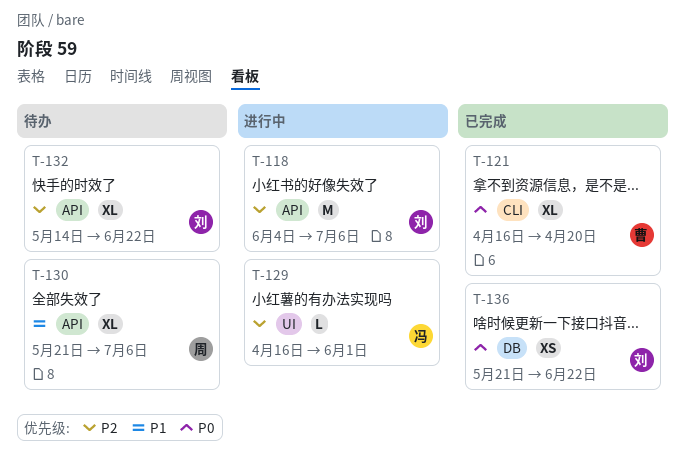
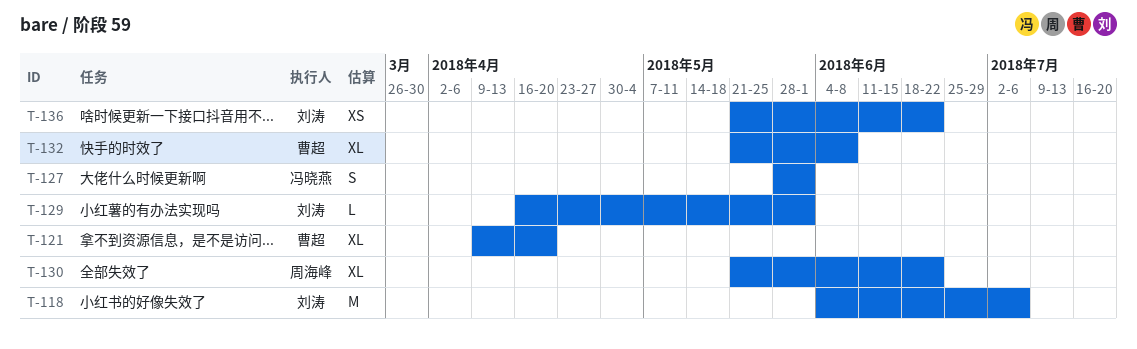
T-121, start: Apr 16 -> Apr 9
T-127: none -> present
T-129, owner: 冯晓燕 -> 刘涛
T-130, due: Jul 6 -> Jun 22
T-132, owner: 刘涛 -> 曹超
T-132, start: May 14 -> May 21
T-132, due: Jun 22 -> Jun 8

